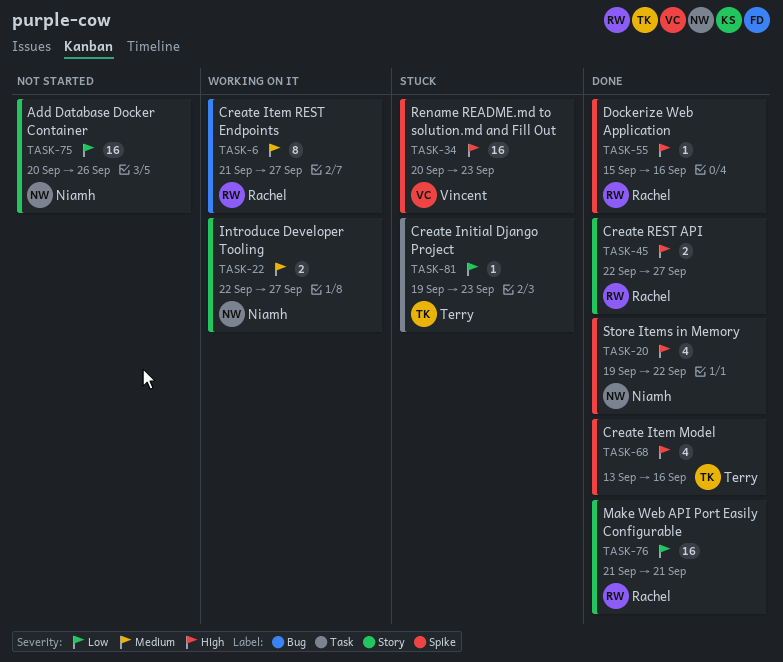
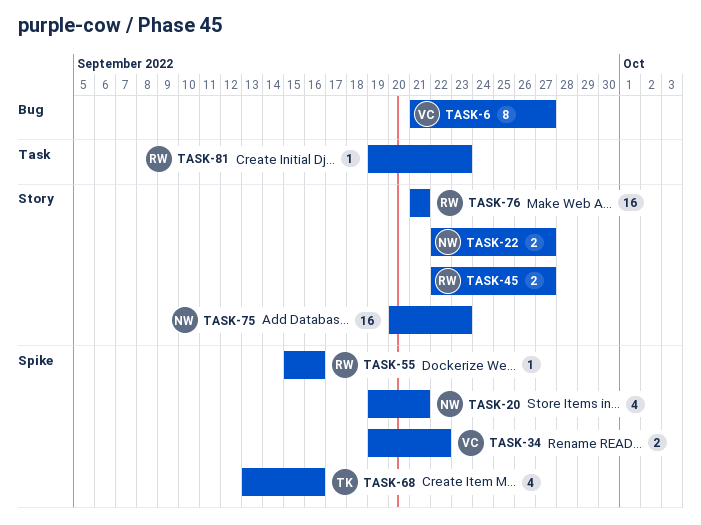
TASK-6, owner: Rachel -> Vincent
TASK-20, due: Sep 22 -> Sep 21
TASK-34, estimate: 16 -> 2
TASK-34, start: Sep 20 -> Sep 19
TASK-34, due: Sep 23 -> Sep 22
TASK-75, due: Sep 26 -> Sep 23
TASK-81, owner: Terry -> Rachel

